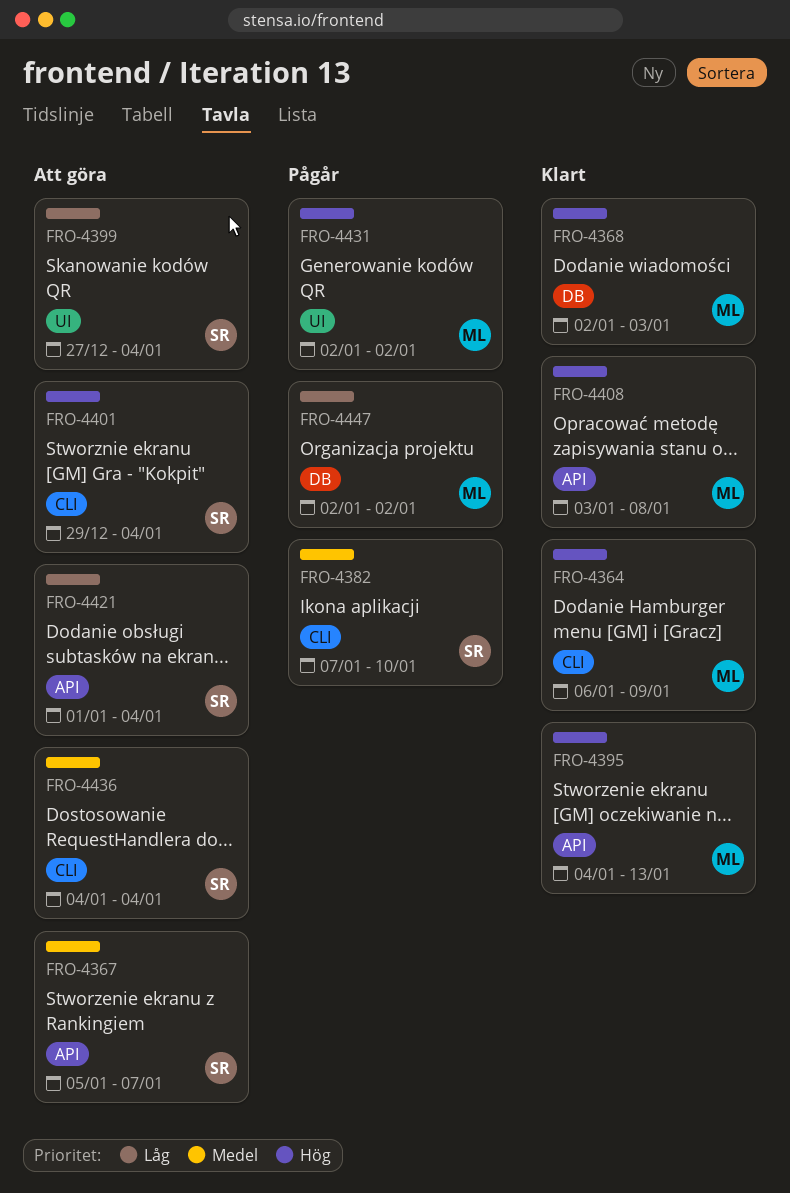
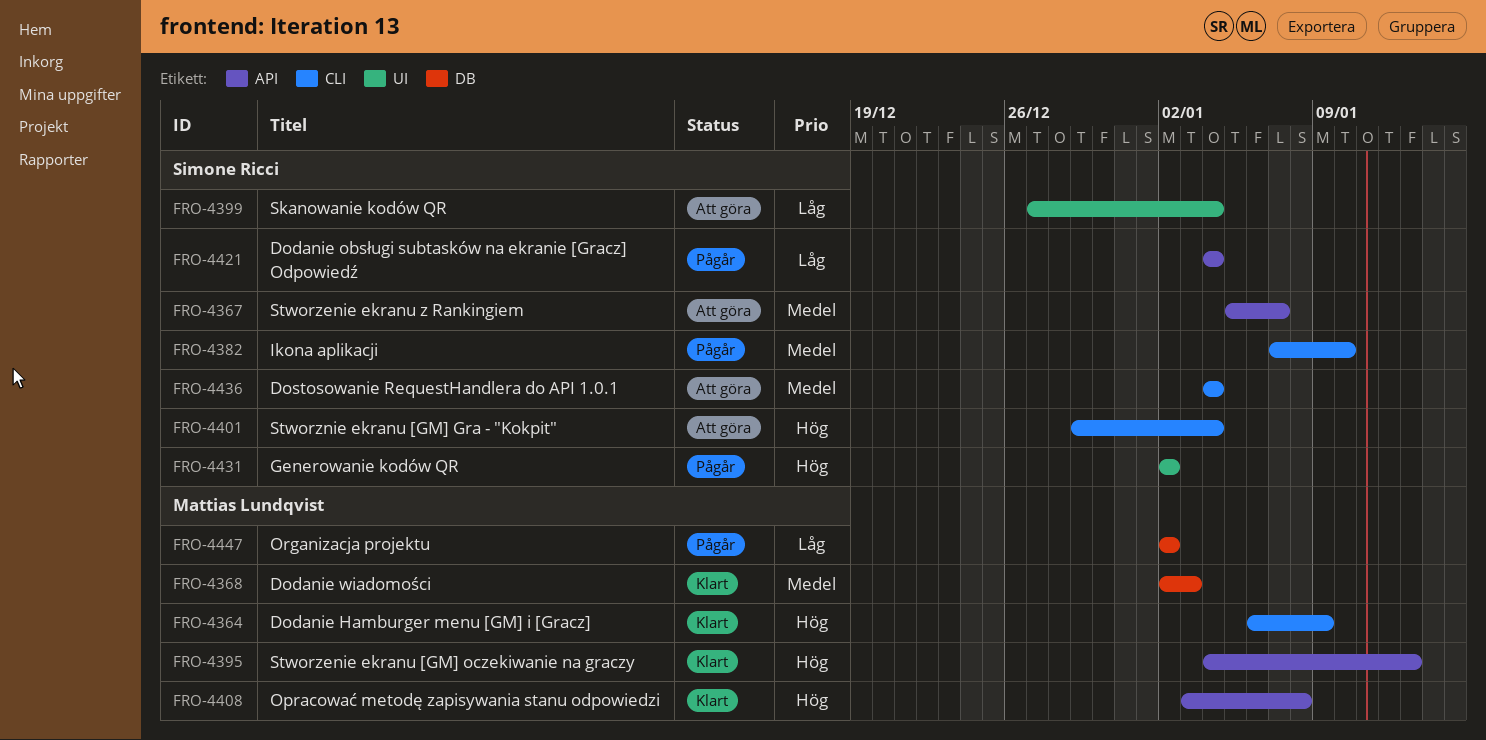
FRO-4368, priority: Hög -> Medel
FRO-4421, status: Att göra -> Pågår
FRO-4421, start: Jan 1 -> Jan 4
FRO-4431, owner: Mattias Lundqvist -> Simone Ricci

